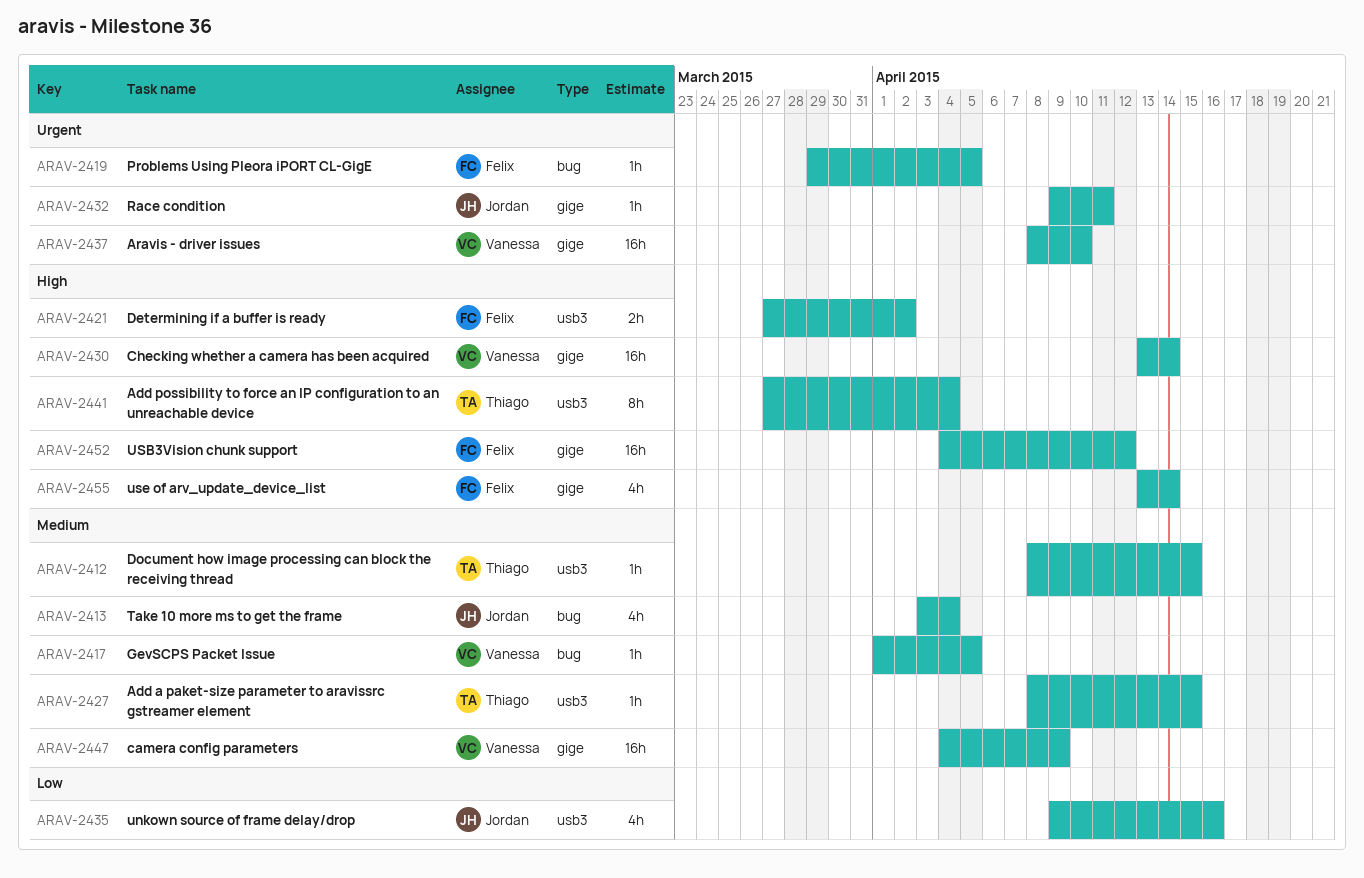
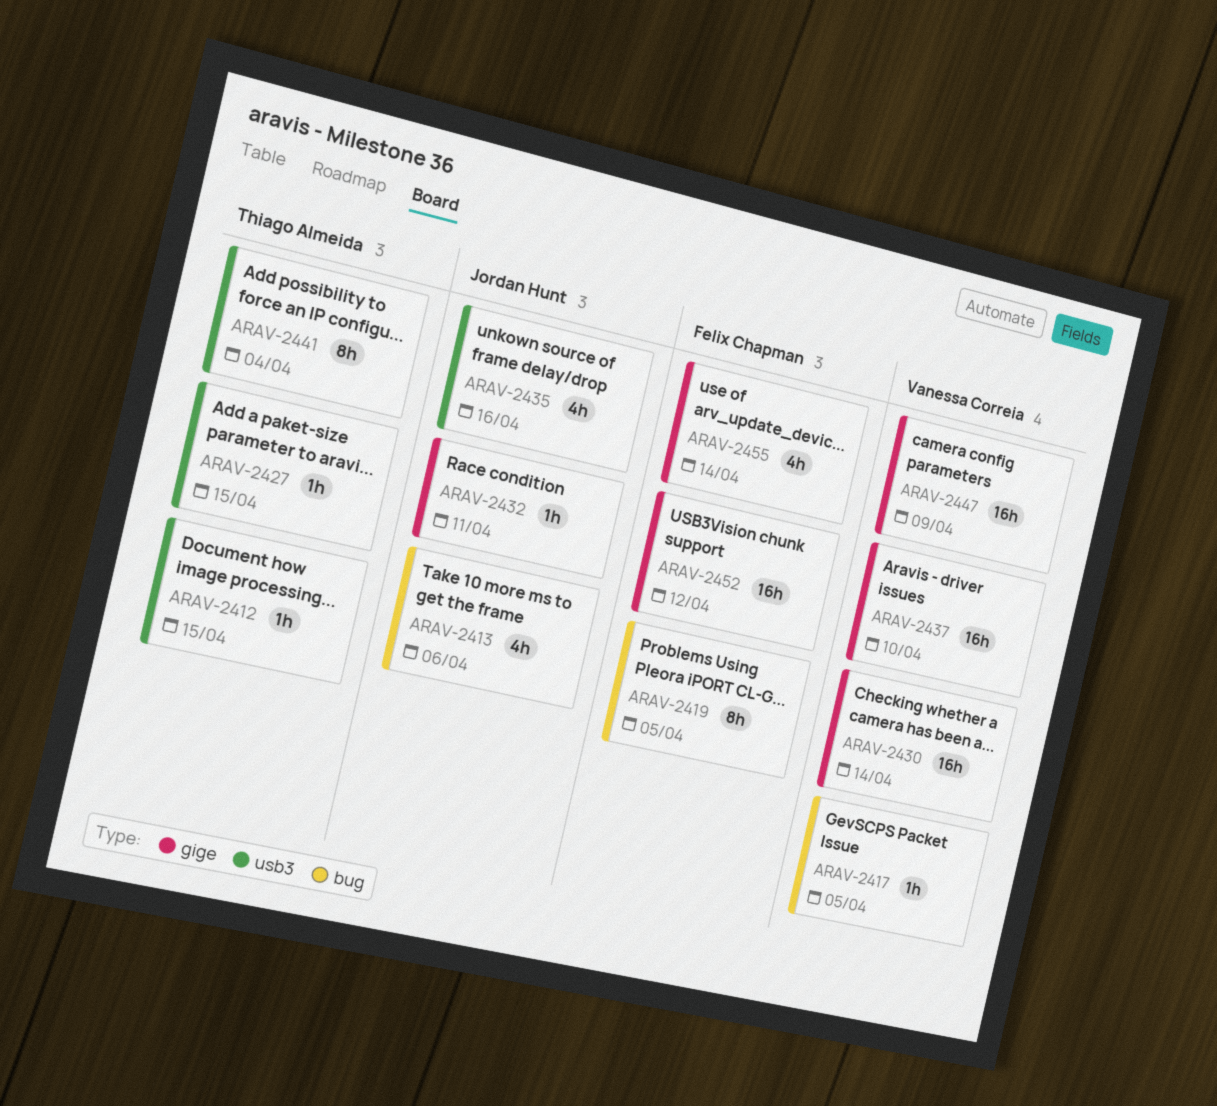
ARAV-2413, due: Apr 4 -> Apr 6
ARAV-2419, estimate: 1h -> 8h
ARAV-2421: present -> none

